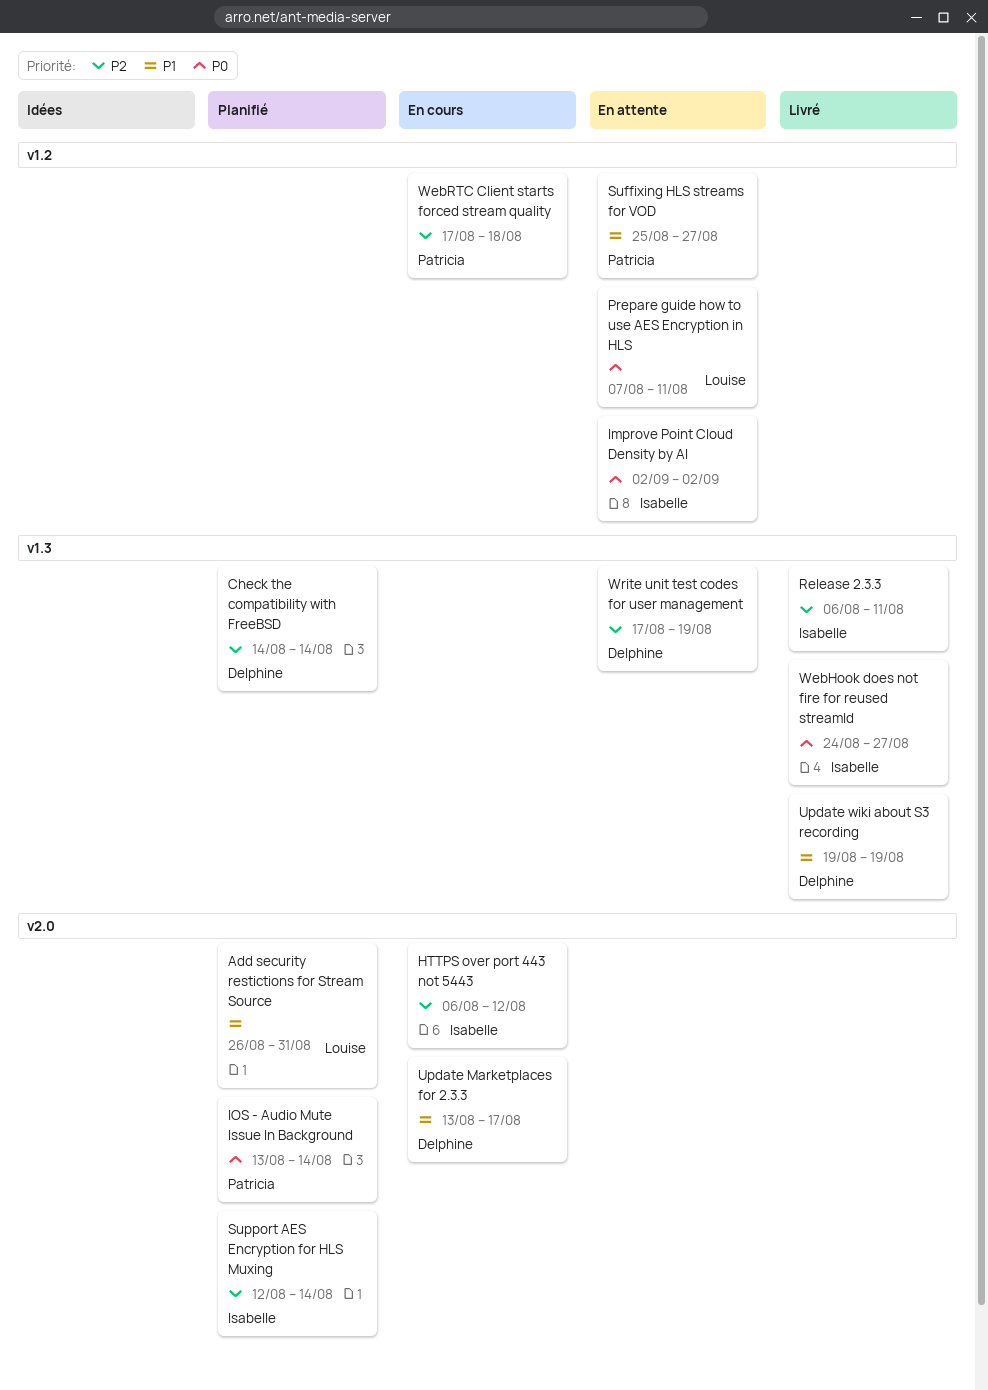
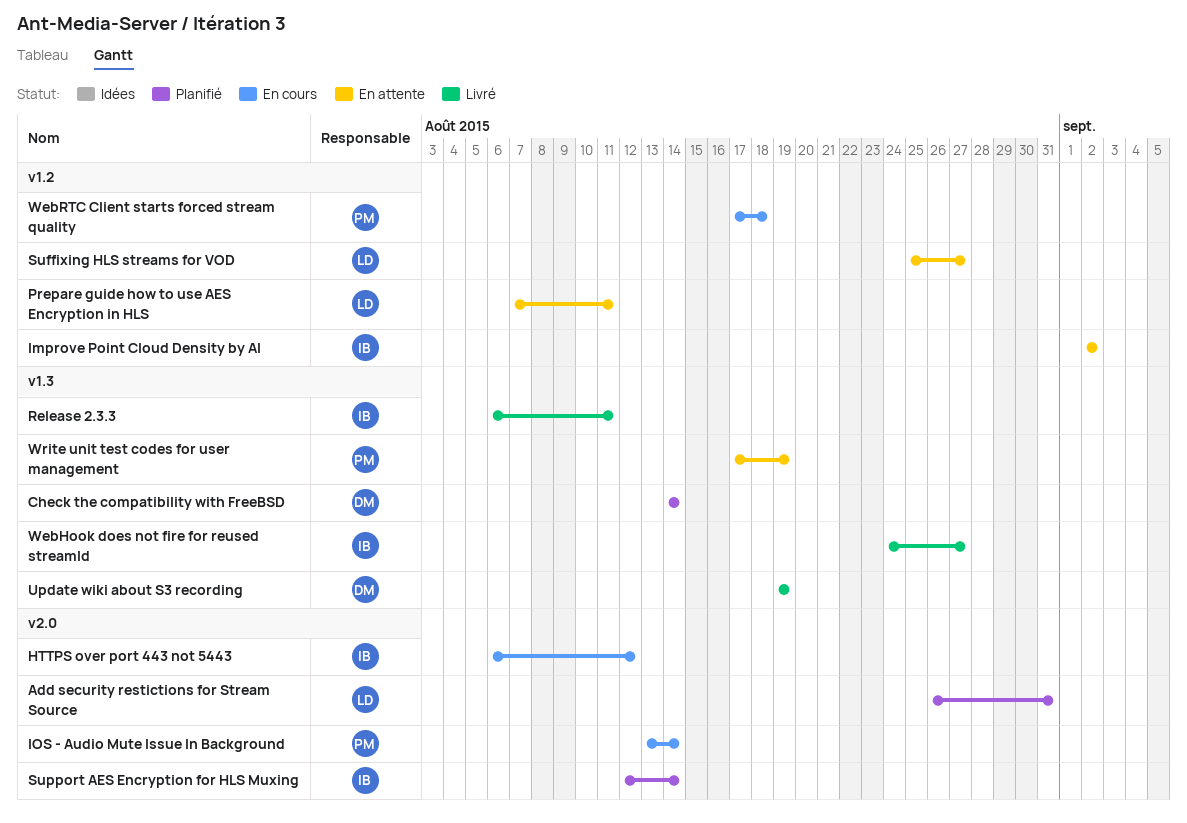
IOS - Audio Mute Issue In Background, status: Planifié -> En cours
Suffixing HLS streams for VOD, owner: Patricia -> Louise
Update Marketplaces for 2.3.3: present -> none
Write unit test codes for user management, owner: Delphine -> Patricia

